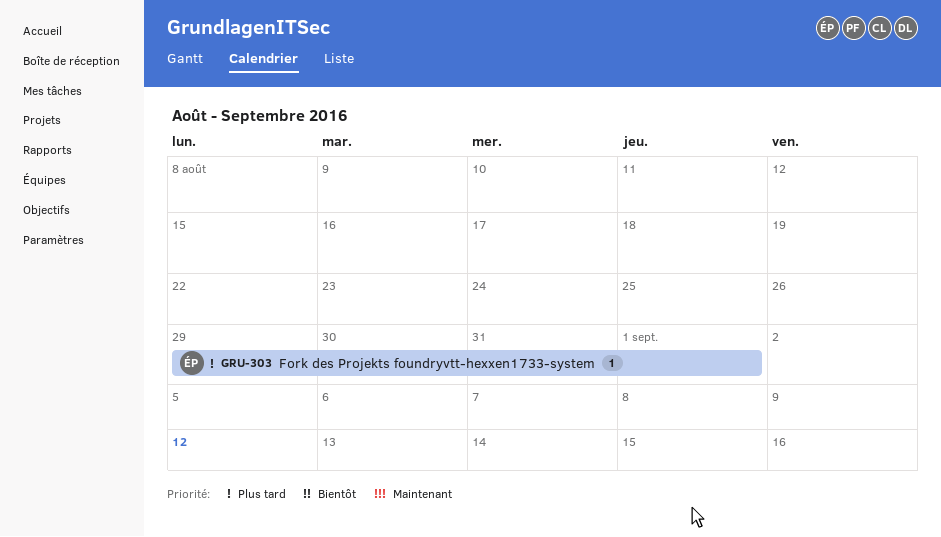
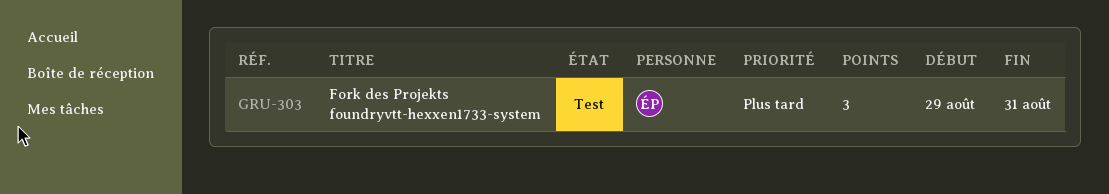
GRU-303, estimate: 1 -> 3
GRU-303, due: Sep 1 -> Aug 31

